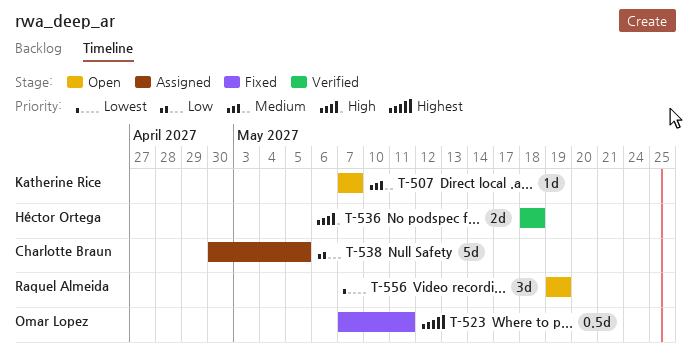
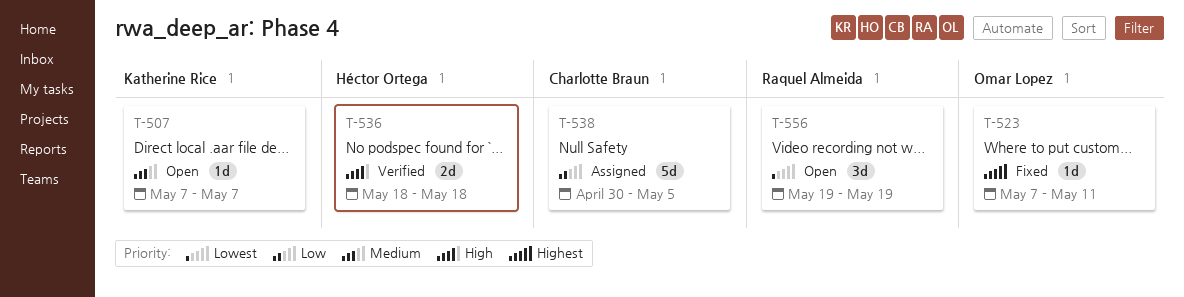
T-523, estimate: 0.5d -> 1d

